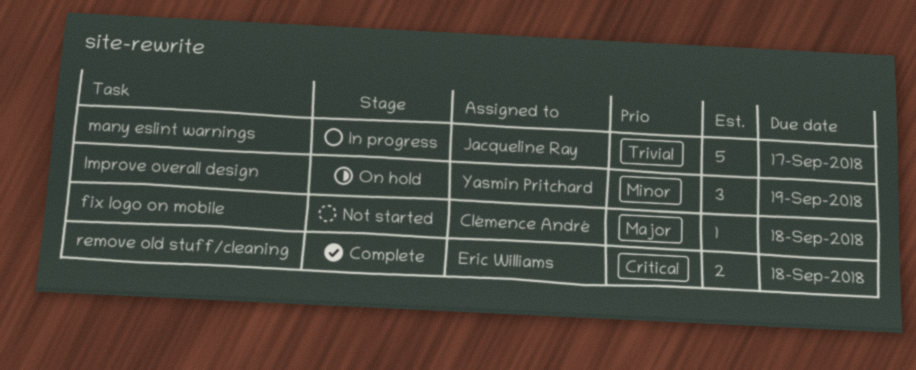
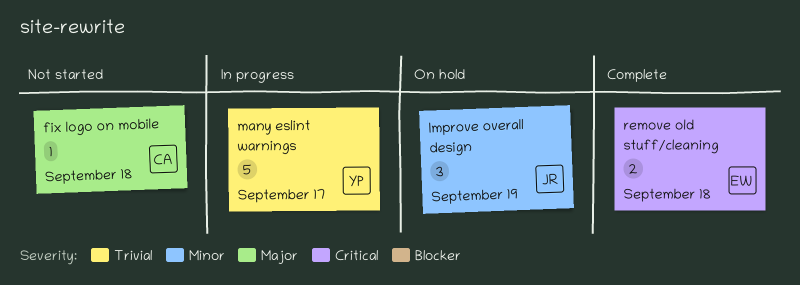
Improve overall design, owner: Yasmin Pritchard -> Jacqueline Ray
many eslint warnings, owner: Jacqueline Ray -> Yasmin Pritchard

